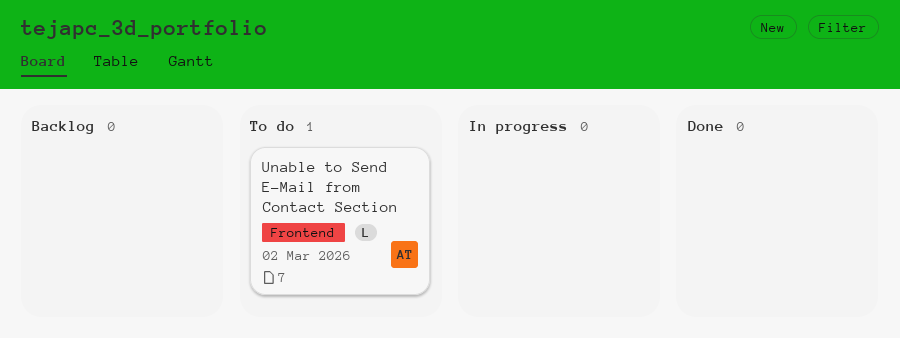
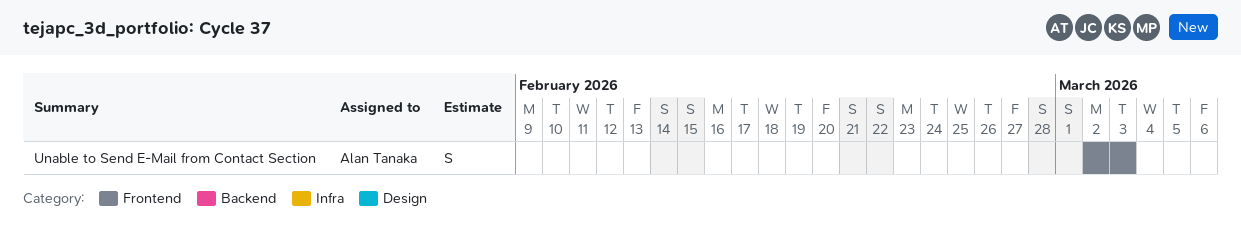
Unable to Send E-Mail from Contact Section, estimate: L -> S
Unable to Send E-Mail from Contact Section, due: Mar 2 -> Mar 3

